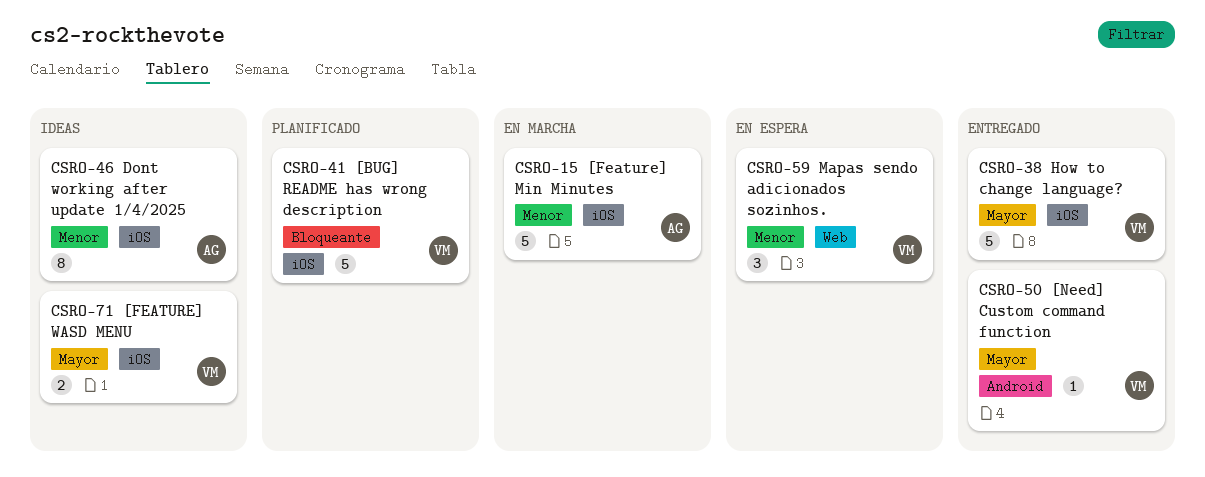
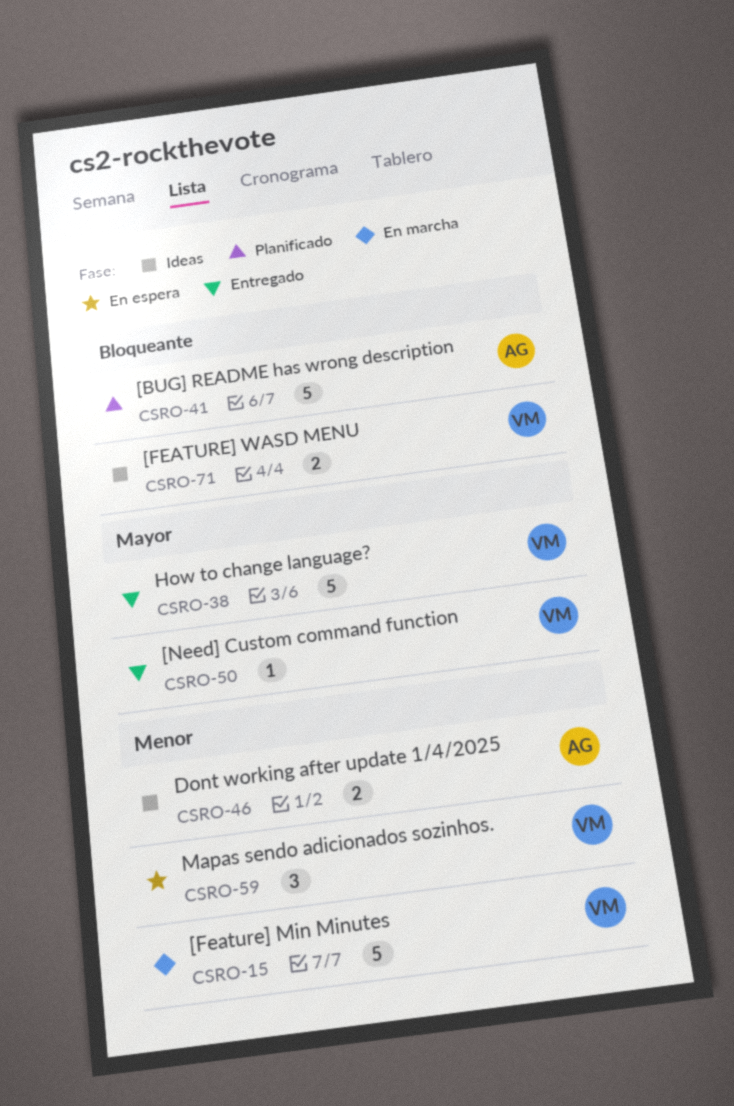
CSRO-15, owner: AG -> VM
CSRO-41, owner: VM -> AG
CSRO-46, estimate: 8 -> 2
CSRO-71, priority: Mayor -> Bloqueante

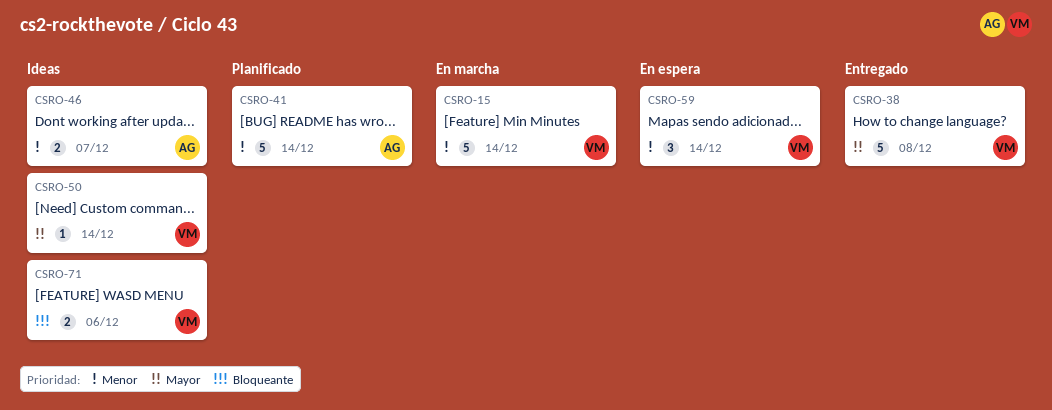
CSRO-41, priority: Bloqueante -> Menor
CSRO-50, status: Entregado -> Ideas

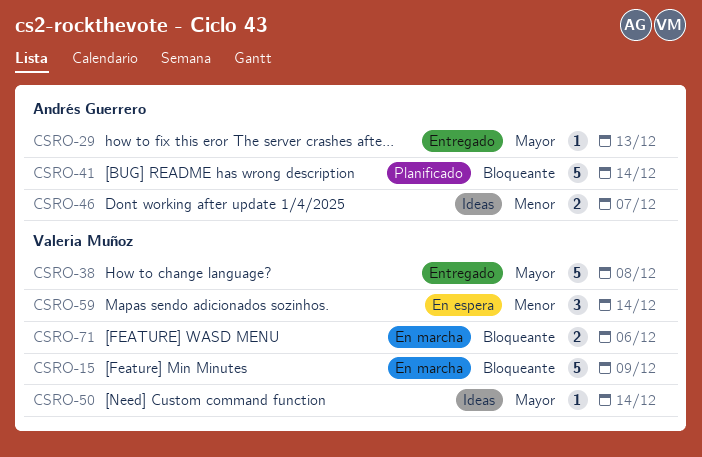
CSRO-15, priority: Menor -> Bloqueante
CSRO-15, due: Dec 14 -> Dec 9
CSRO-29: none -> present
CSRO-41, priority: Menor -> Bloqueante
CSRO-71, status: Ideas -> En marcha

